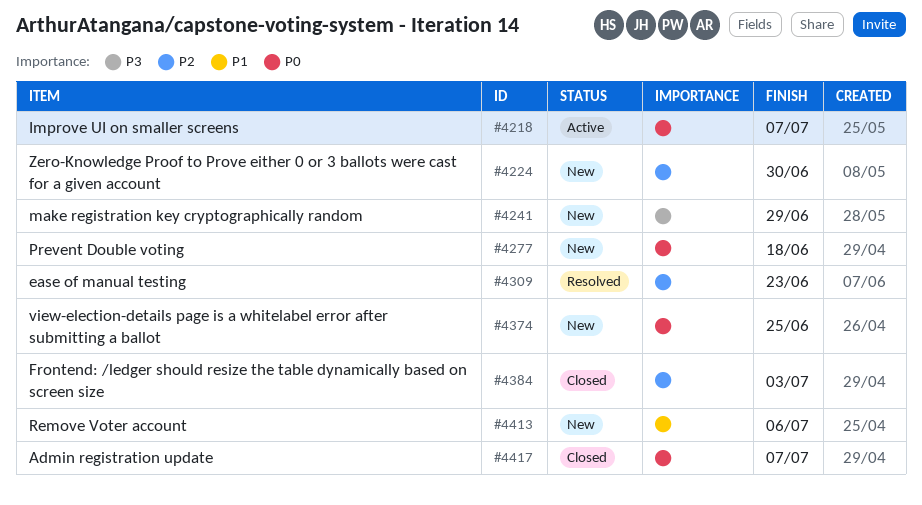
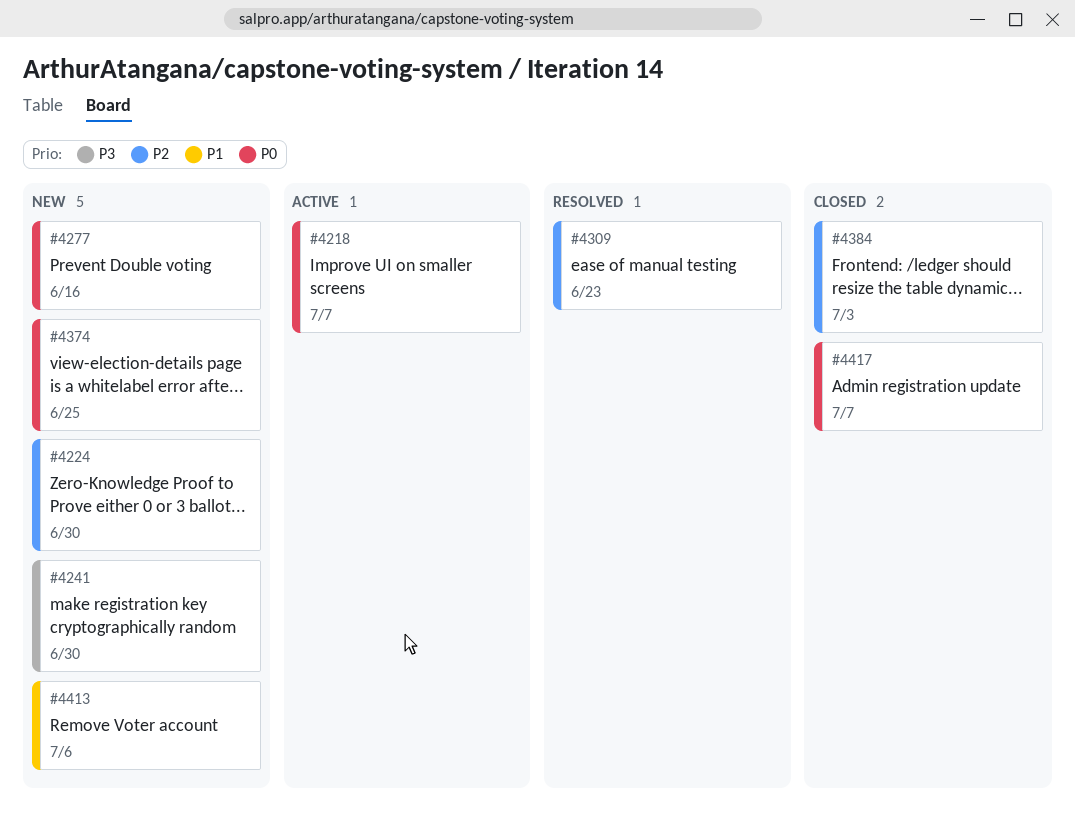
#4241, due: Jun 29 -> Jun 30
#4277, due: Jun 18 -> Jun 16

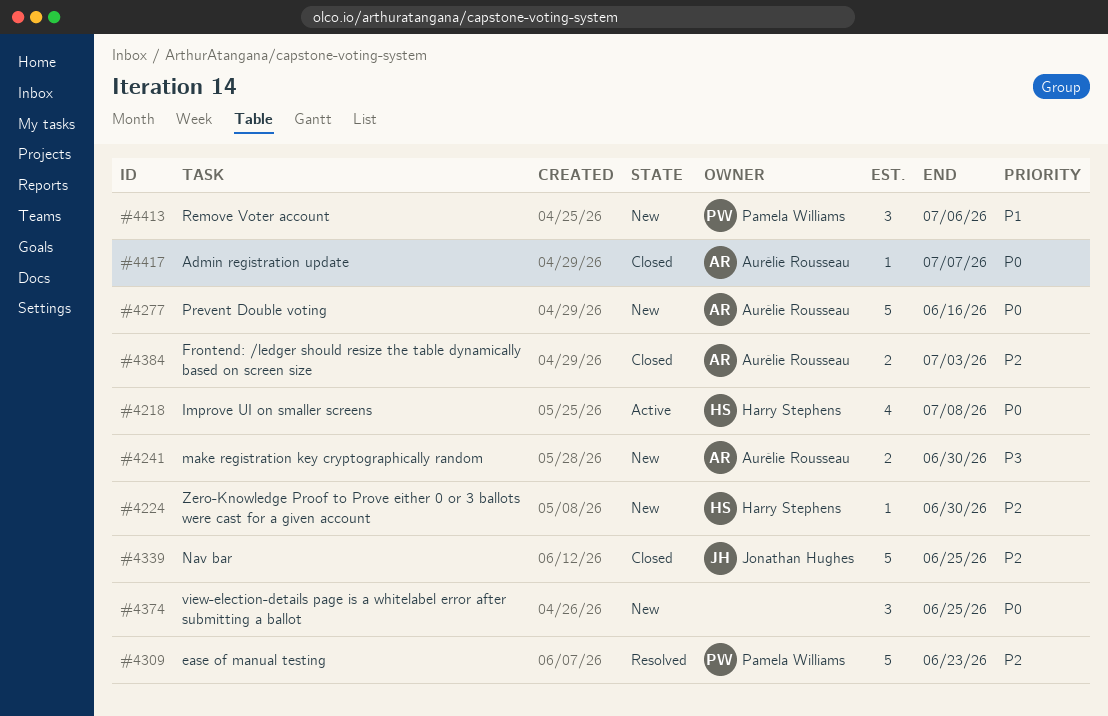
#4218, due: Jul 7 -> Jul 8
#4339: none -> present

